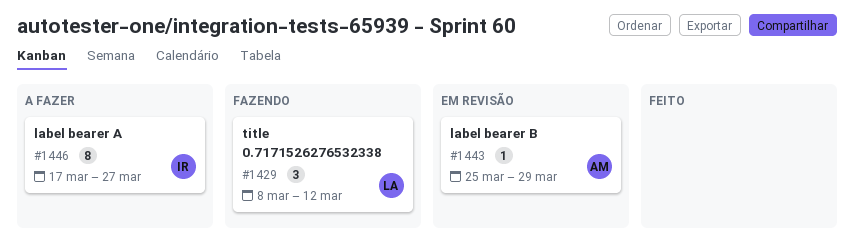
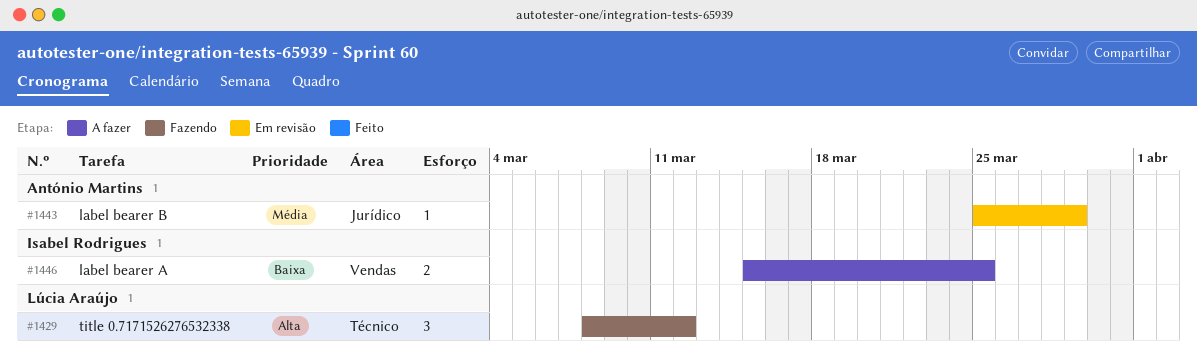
#1446, estimate: 8 -> 2
#1446, start: Mar 17 -> Mar 15
#1446, due: Mar 27 -> Mar 25

